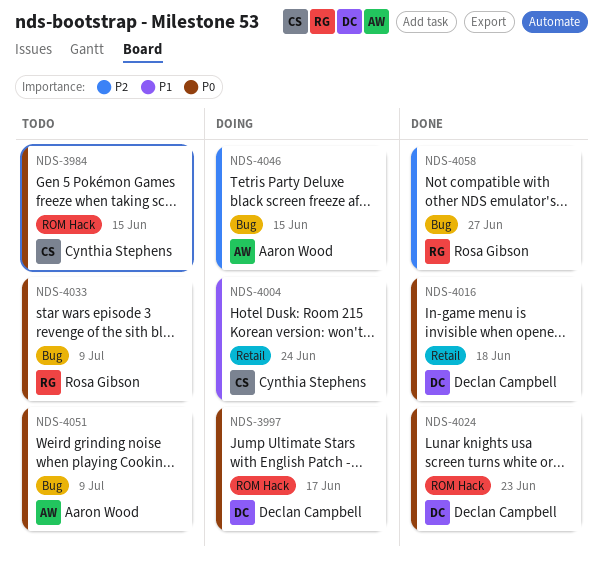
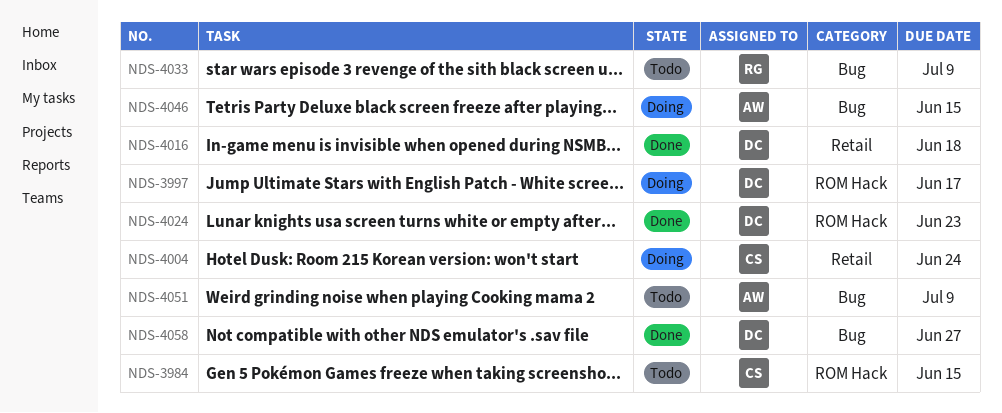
NDS-4058, owner: Rosa Gibson -> Declan Campbell

